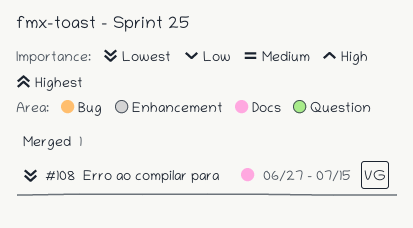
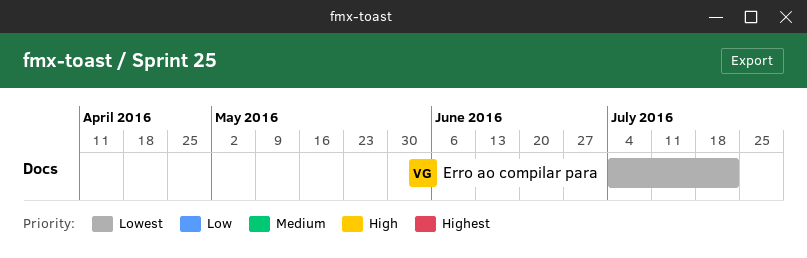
Erro ao compilar para, start: Jun 27 -> Jul 4
Erro ao compilar para, due: Jul 15 -> Jul 22

